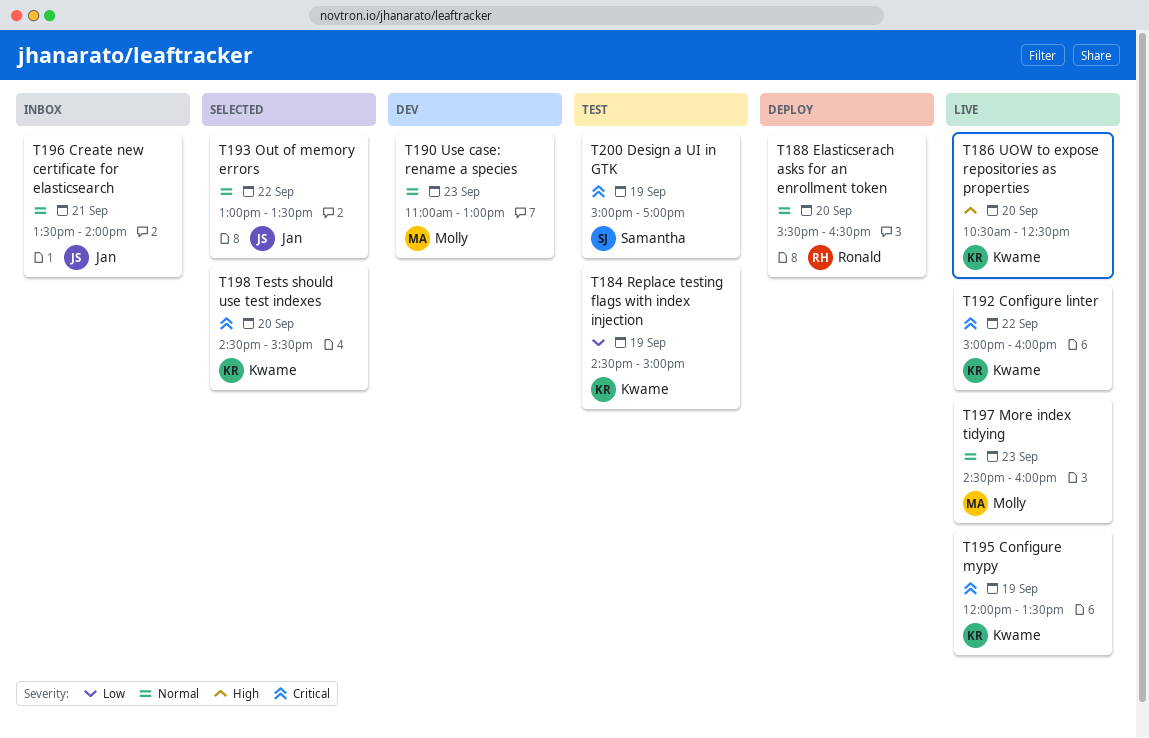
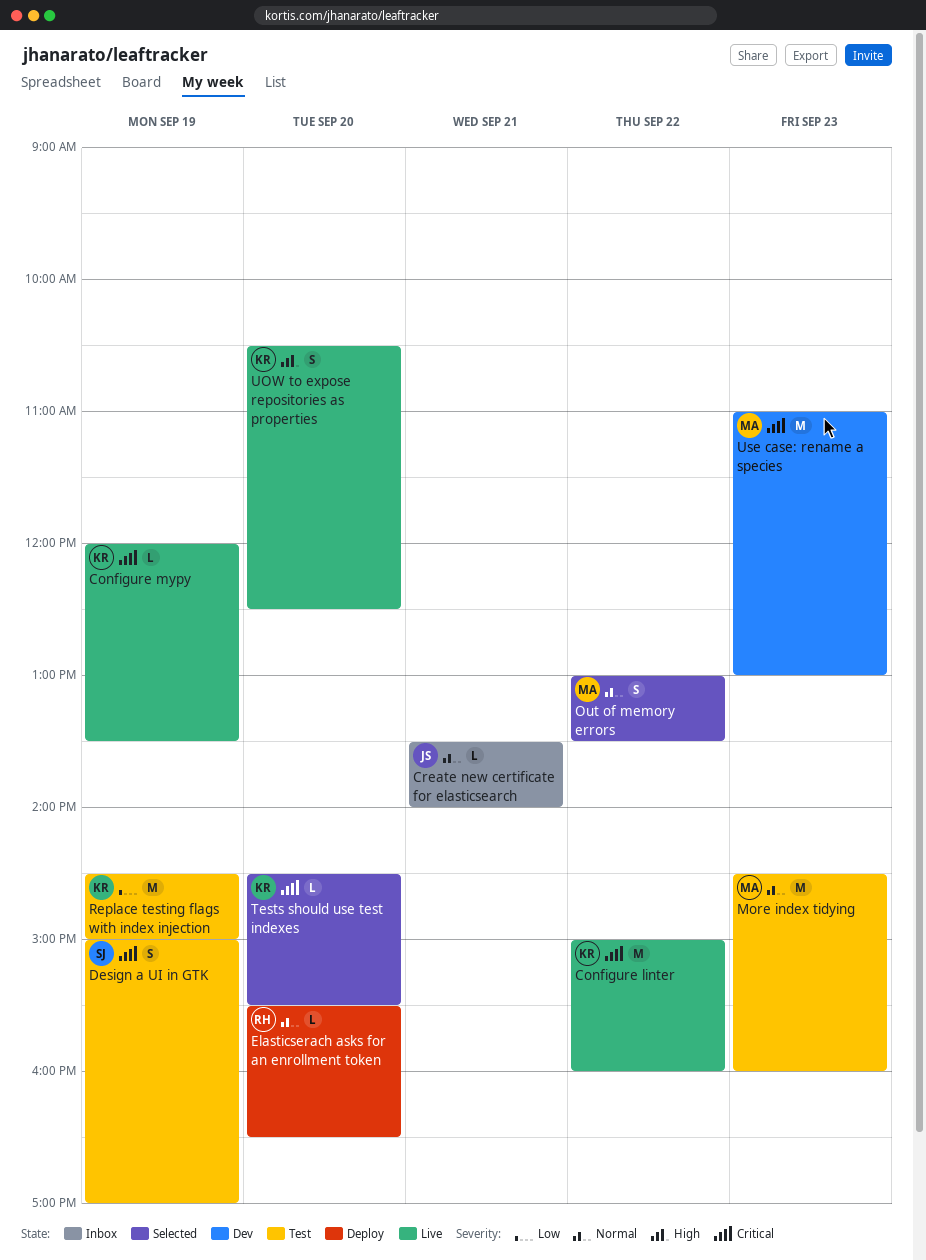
More index tidying, status: Live -> Test
Out of memory errors, owner: Jan -> Molly
Use case: rename a species, priority: Normal -> Critical

